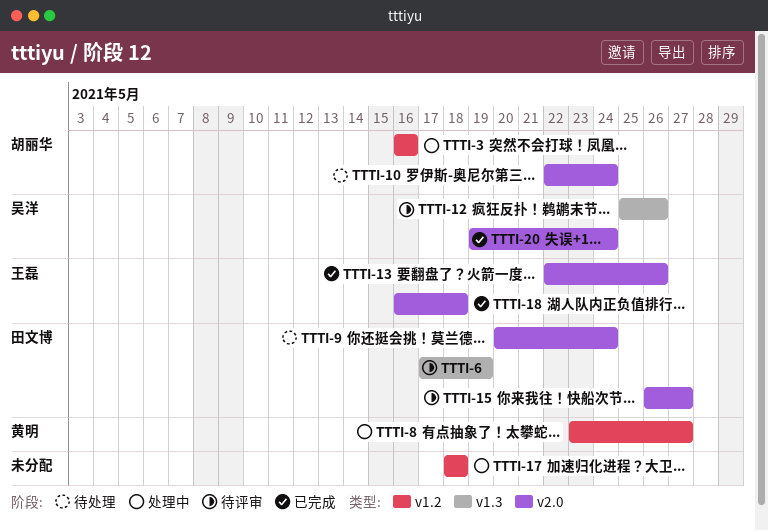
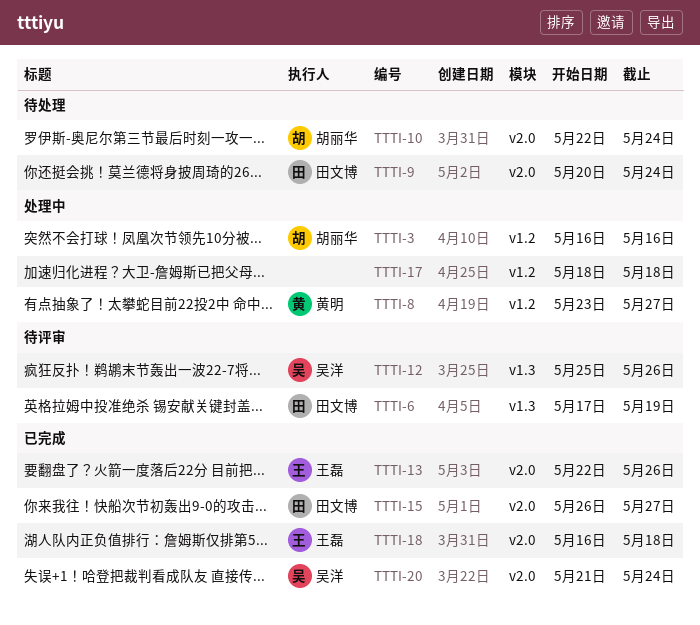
TTTI-15, status: 待评审 -> 已完成
TTTI-20, start: May 19 -> May 21

